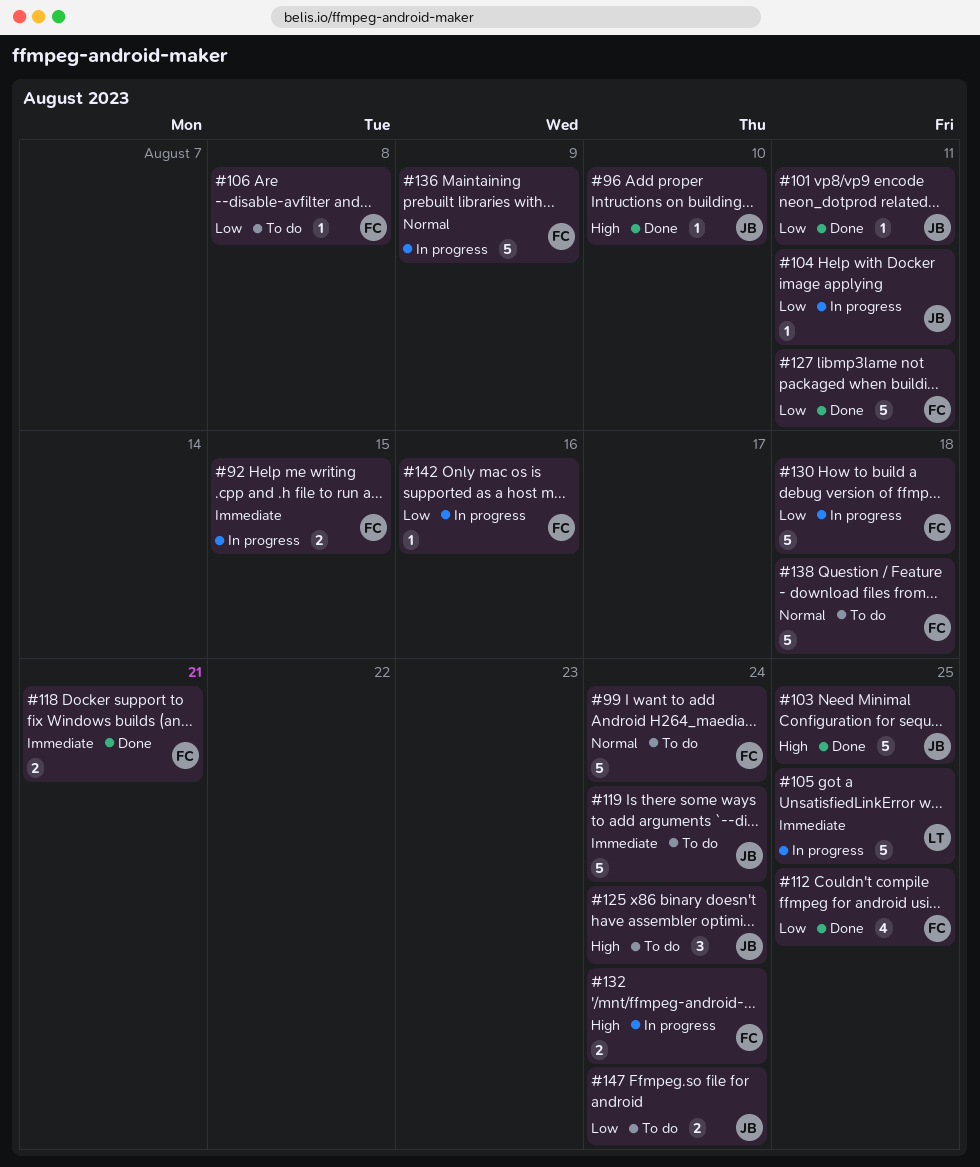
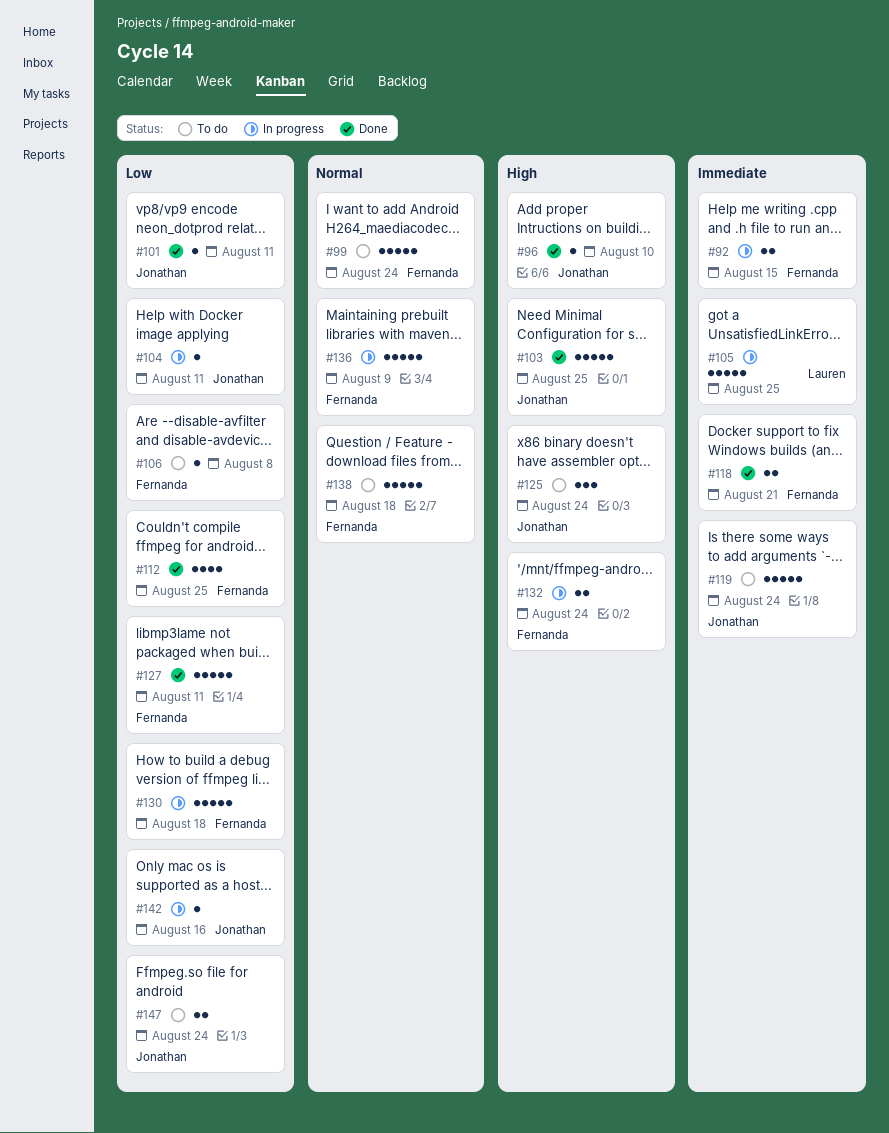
#142, owner: Fernanda -> Jonathan

